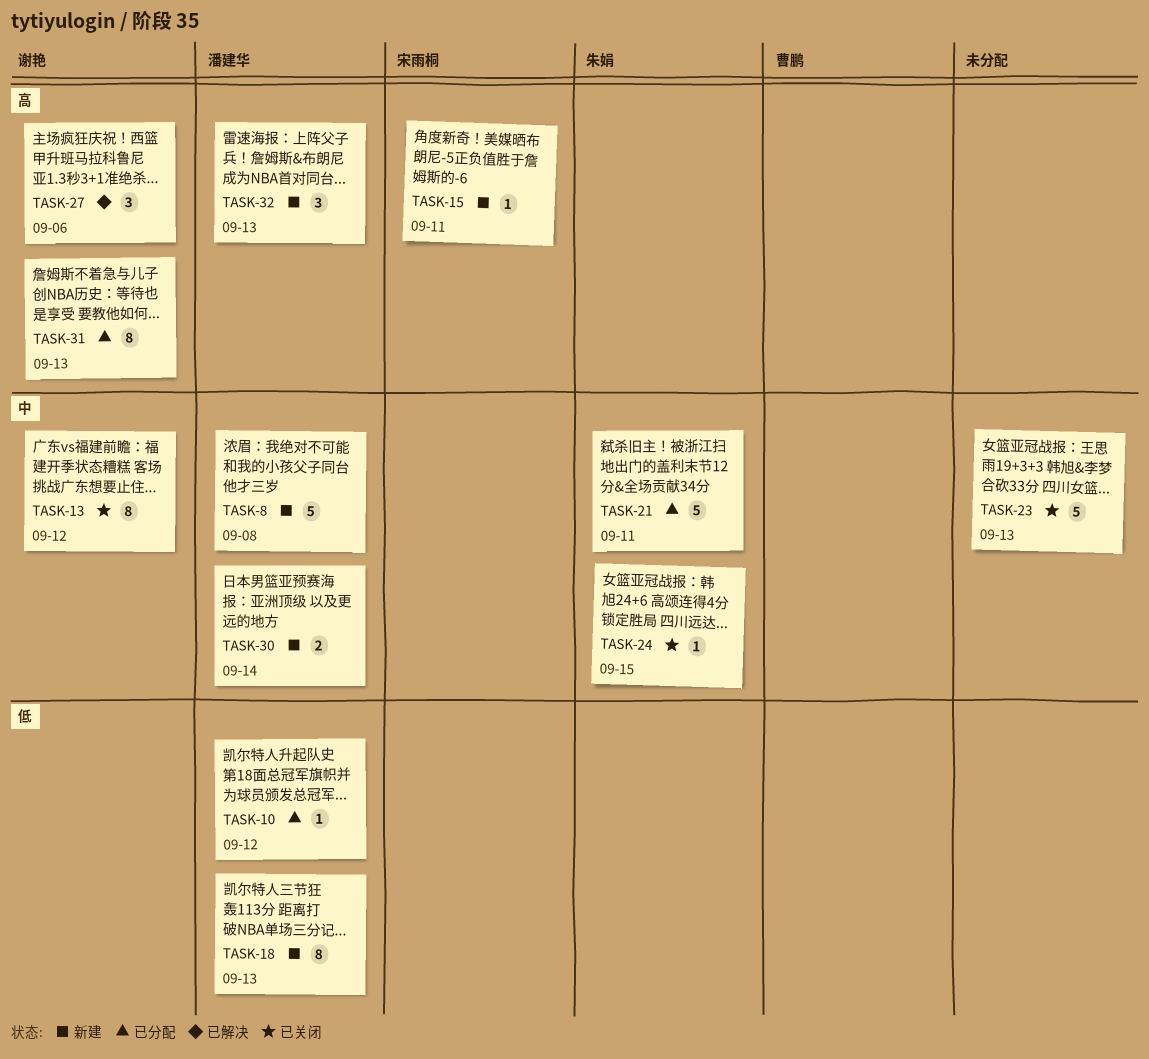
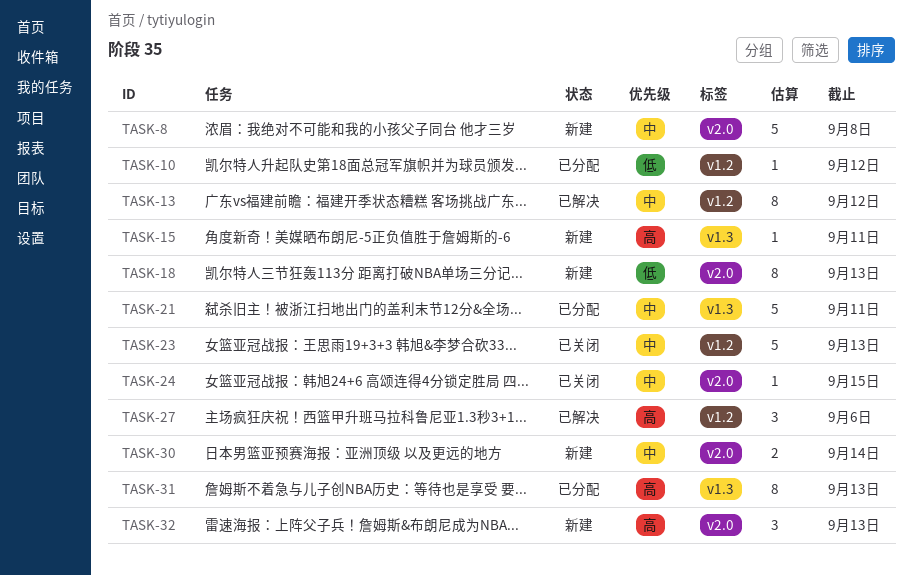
TASK-13, status: 已关闭 -> 已解决

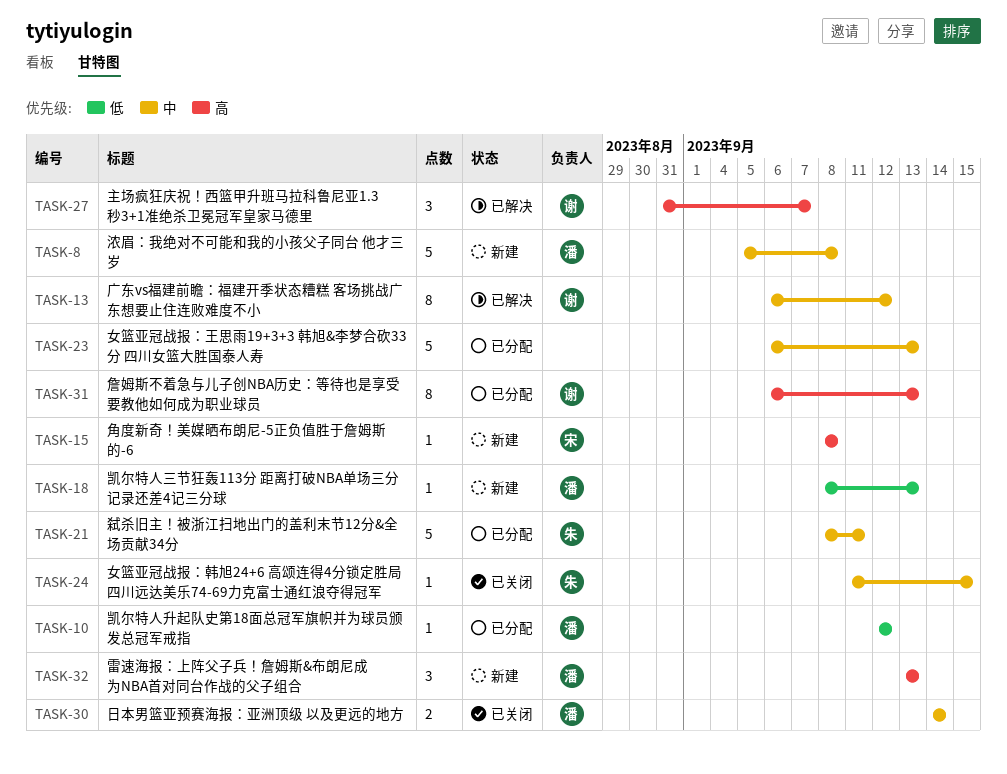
TASK-15, due: Sep 11 -> Sep 8
TASK-18, estimate: 8 -> 1
TASK-23, status: 已关闭 -> 已分配
TASK-27, due: Sep 6 -> Sep 7
TASK-30, status: 新建 -> 已关闭

